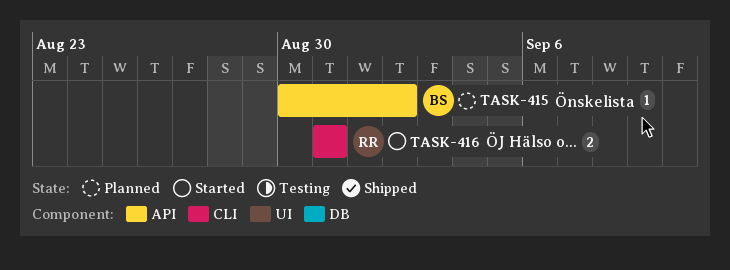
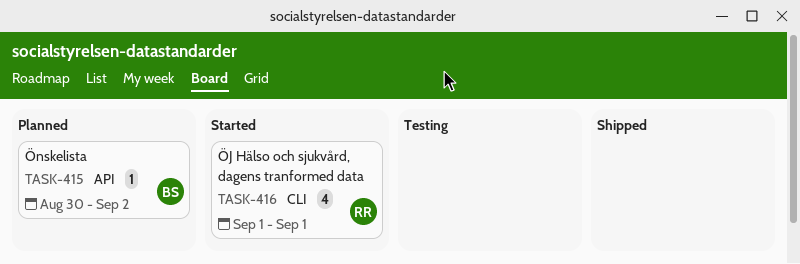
TASK-416, estimate: 2 -> 4
TASK-416, start: Aug 31 -> Sep 1
TASK-416, due: Aug 31 -> Sep 1

